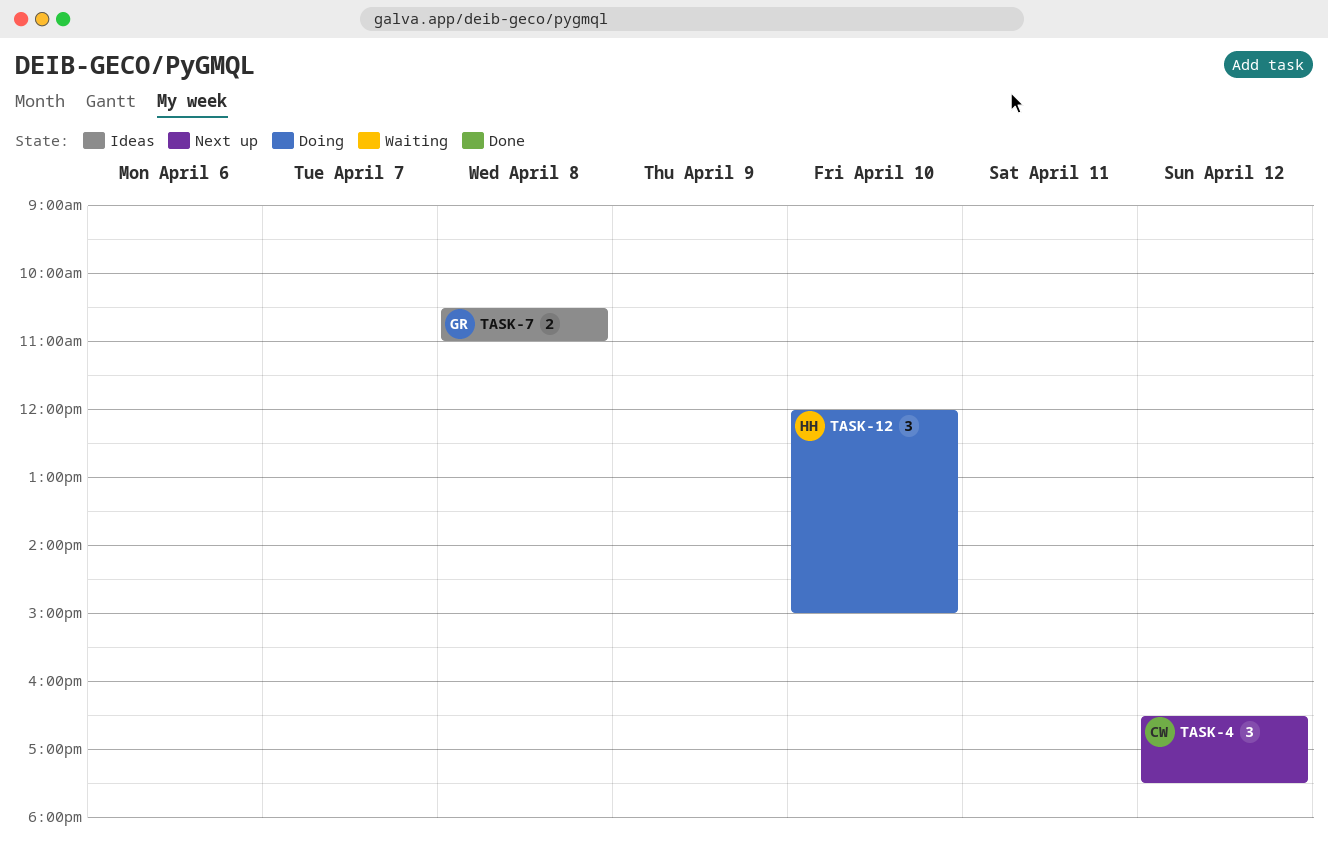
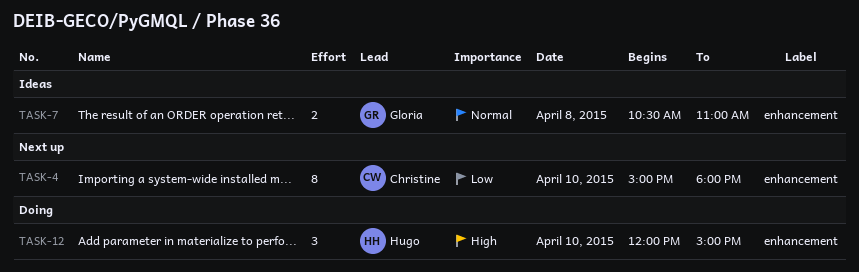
TASK-4, estimate: 3 -> 8
TASK-4, day: Apr 12 -> Apr 10
TASK-4, begins: 16:30 -> 15:00
TASK-4, ends: 17:30 -> 18:00

